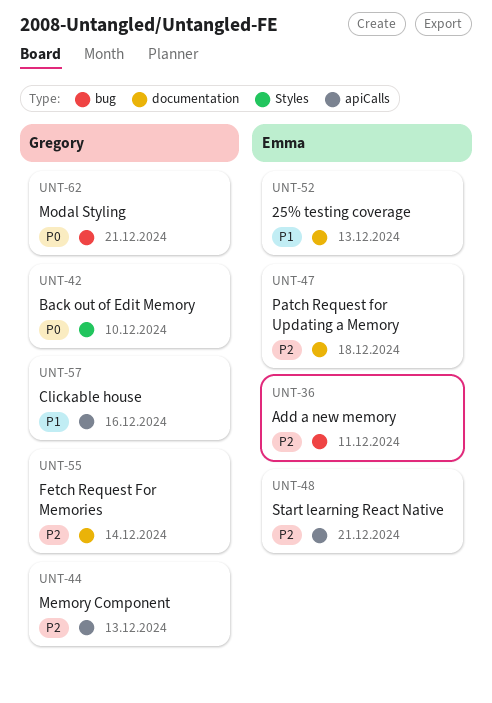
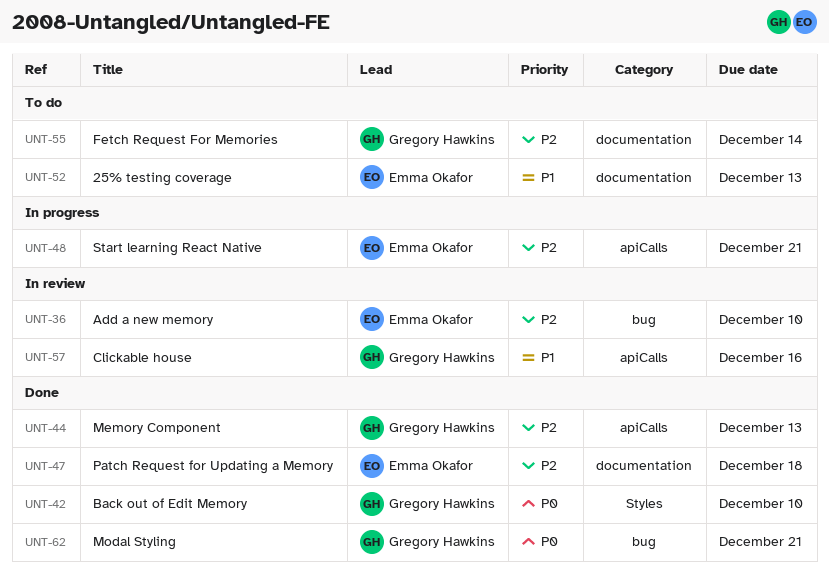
UNT-36, due: Dec 11 -> Dec 10

